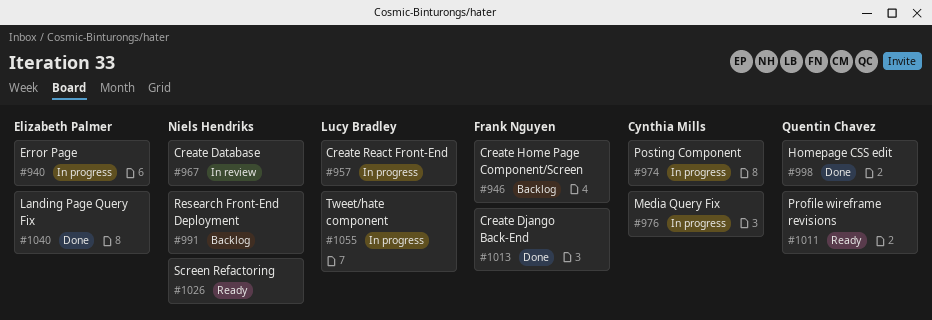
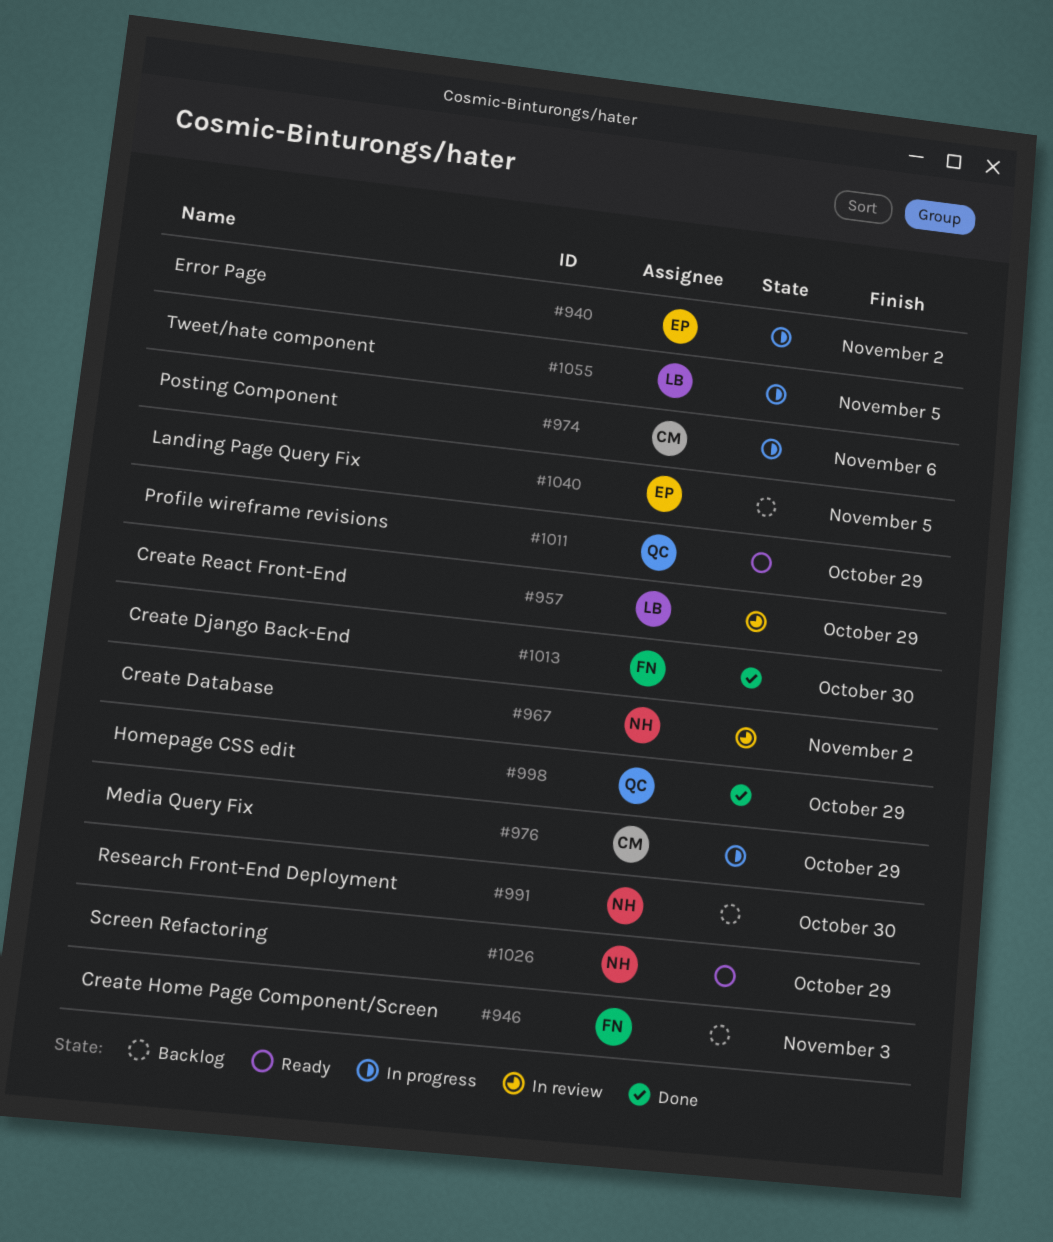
#957, status: In progress -> In review
#1040, status: Done -> Backlog

